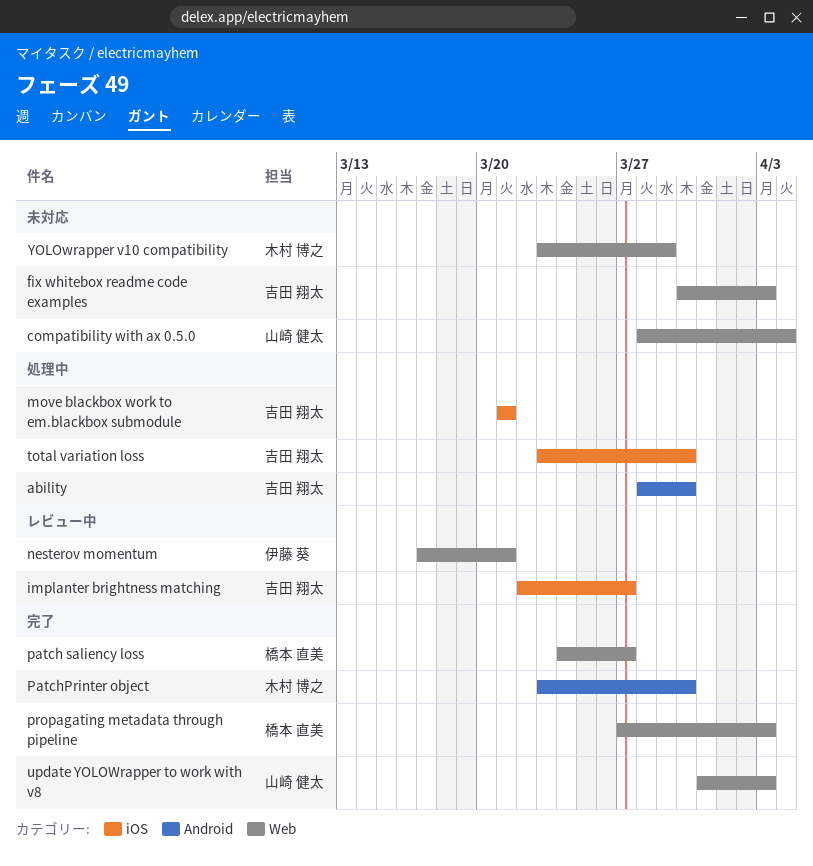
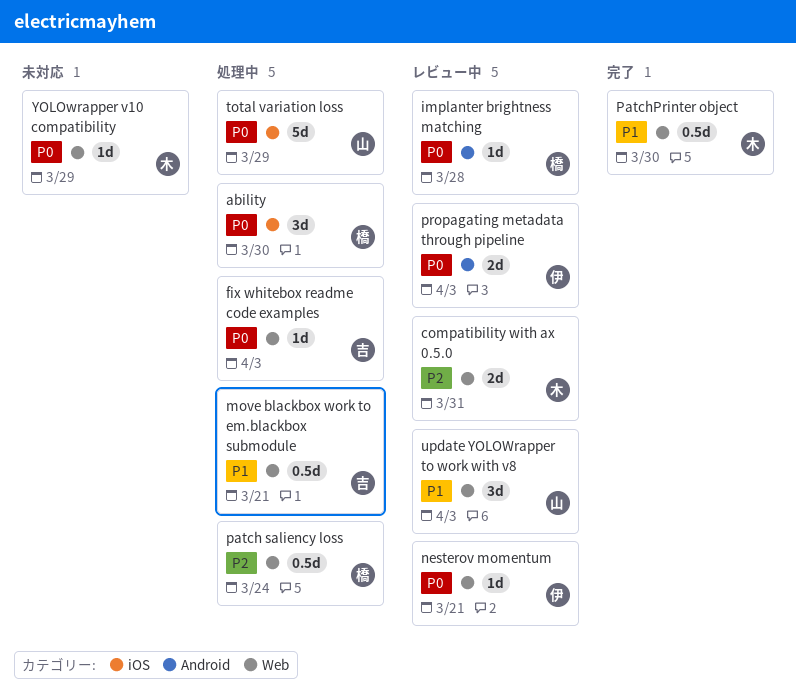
ability, owner: 吉田 翔太 -> 橋本 直美
ability, label: Android -> iOS
compatibility with ax 0.5.0, status: 未対応 -> レビュー中
compatibility with ax 0.5.0, owner: 山崎 健太 -> 木村 博之
compatibility with ax 0.5.0, due: Apr 4 -> Mar 31
fix whitebox readme code examples, status: 未対応 -> 処理中
implanter brightness matching, owner: 吉田 翔太 -> 橋本 直美
implanter brightness matching, label: iOS -> Android
implanter brightness matching, due: Mar 27 -> Mar 28
move blackbox work to em.blackbox submodule, label: iOS -> Web
patch saliency loss, status: 完了 -> 処理中
patch saliency loss, due: Mar 27 -> Mar 24
PatchPrinter object, label: Android -> Web
propagating metadata through pipeline, status: 完了 -> レビュー中
propagating metadata through pipeline, owner: 橋本 直美 -> 伊藤 葵
propagating metadata through pipeline, label: Web -> Android
total variation loss, owner: 吉田 翔太 -> 山崎 健太
total variation loss, due: Mar 30 -> Mar 29
update YOLOWrapper to work with v8, status: 完了 -> レビュー中

